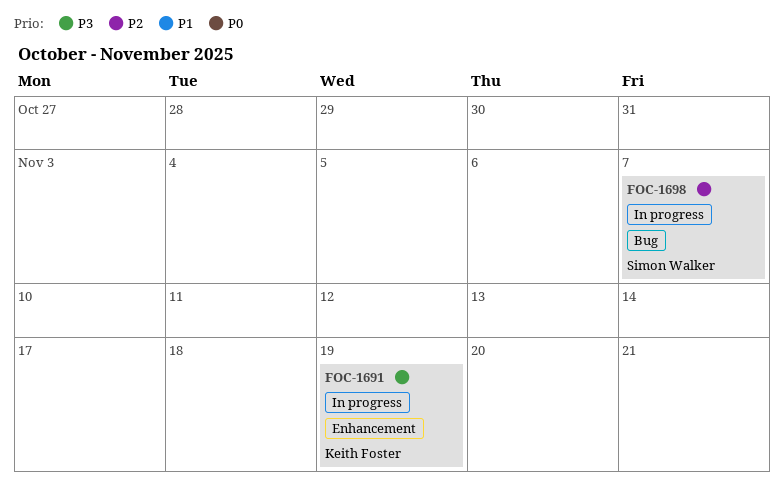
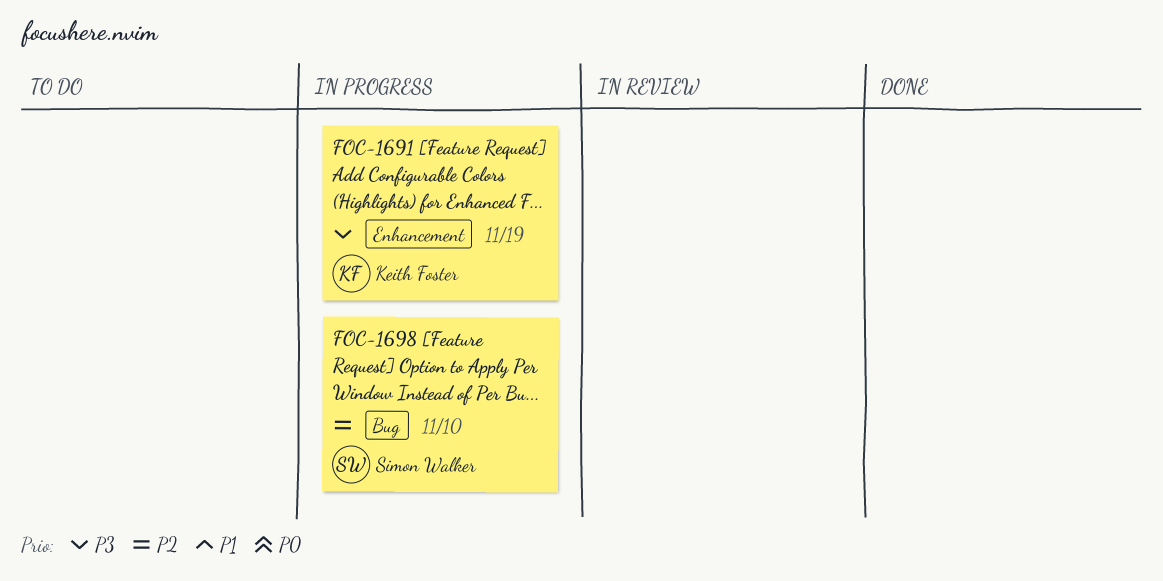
FOC-1698, due: Nov 7 -> Nov 10

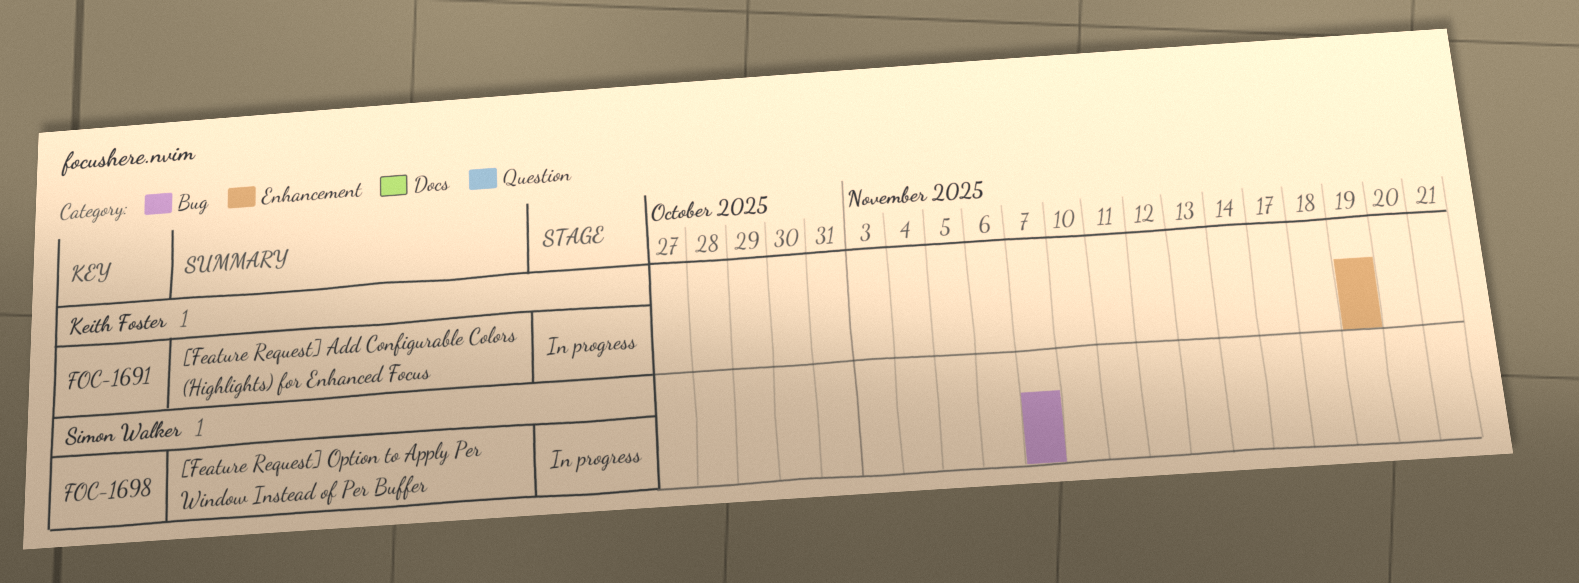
FOC-1698, due: Nov 10 -> Nov 7

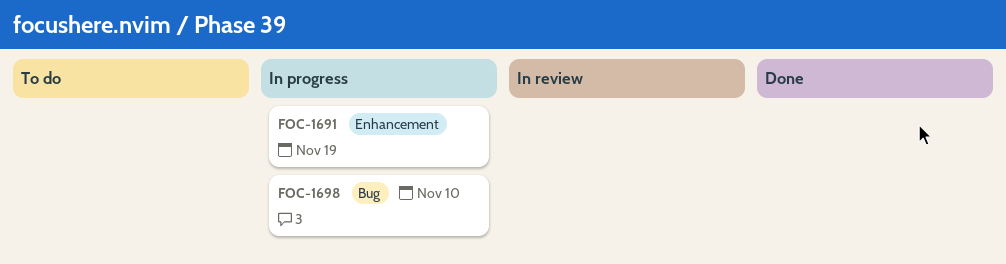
FOC-1698, due: Nov 7 -> Nov 10

